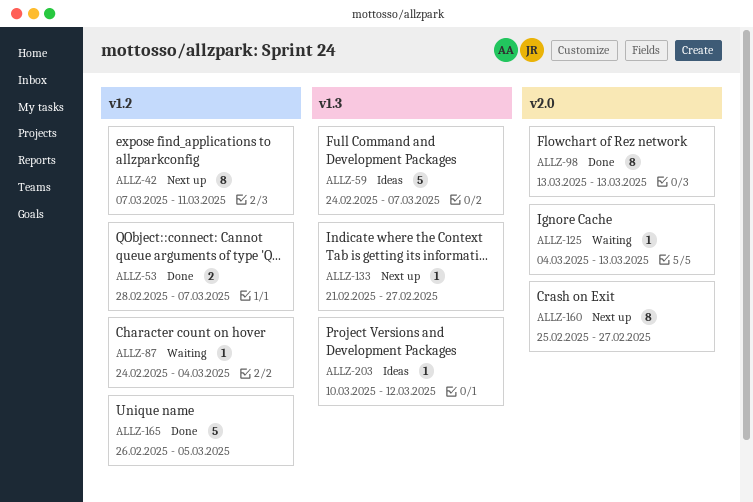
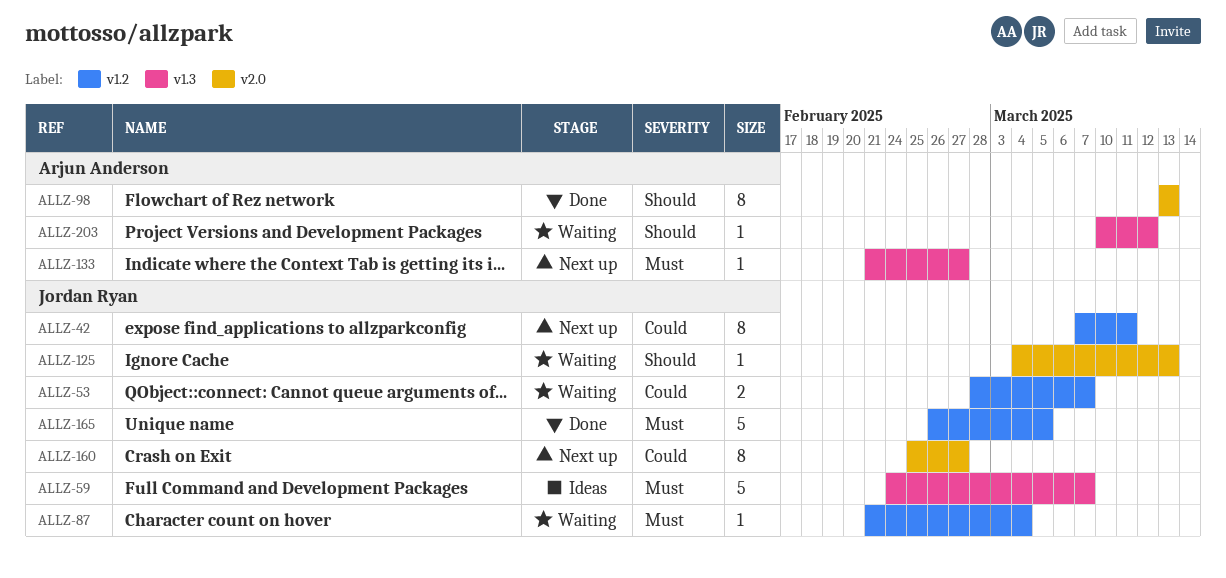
ALLZ-53, status: Done -> Waiting
ALLZ-87, start: Feb 24 -> Feb 21
ALLZ-203, status: Ideas -> Waiting

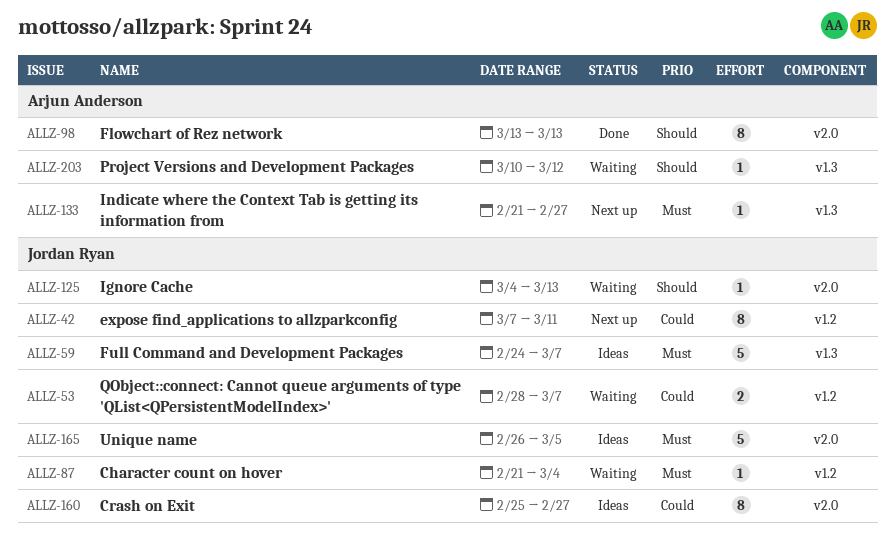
ALLZ-160, status: Next up -> Ideas
ALLZ-165, status: Done -> Ideas
ALLZ-165, label: v1.2 -> v2.0

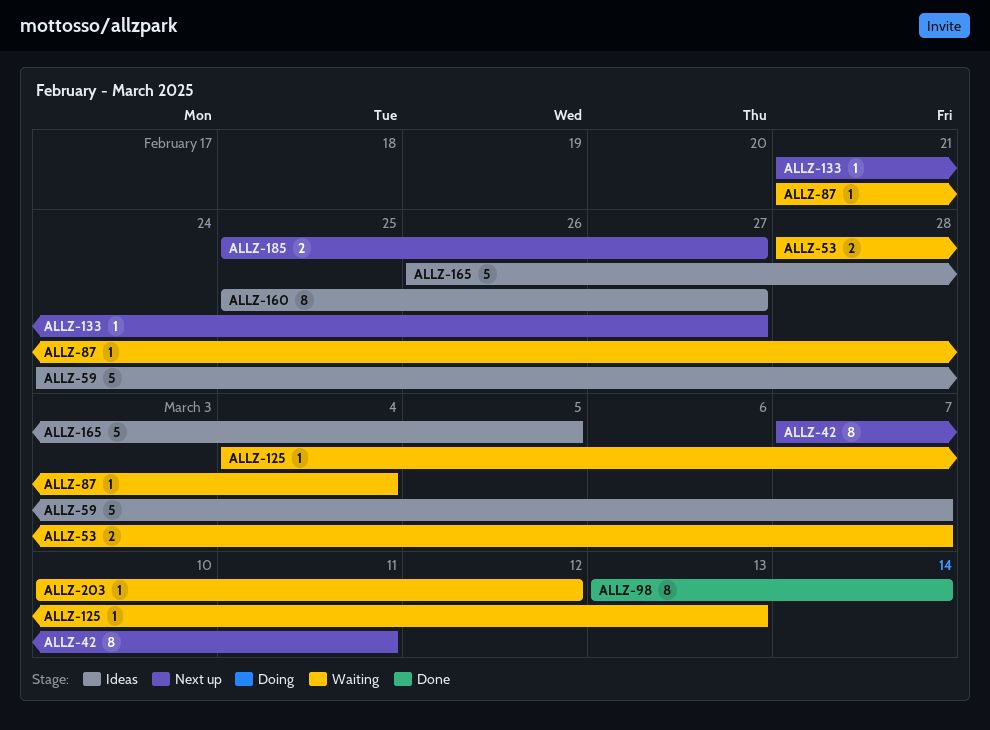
ALLZ-98, due: Mar 13 -> Mar 14
ALLZ-185: none -> present

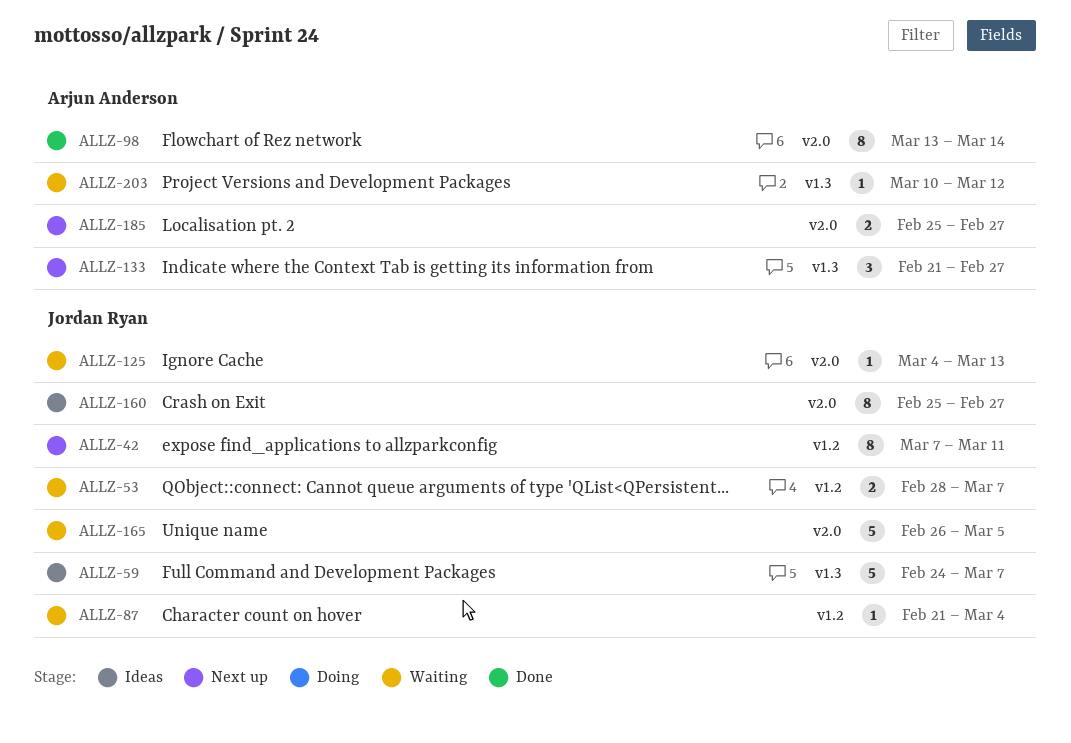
ALLZ-133, estimate: 1 -> 3
ALLZ-165, status: Ideas -> Waiting

